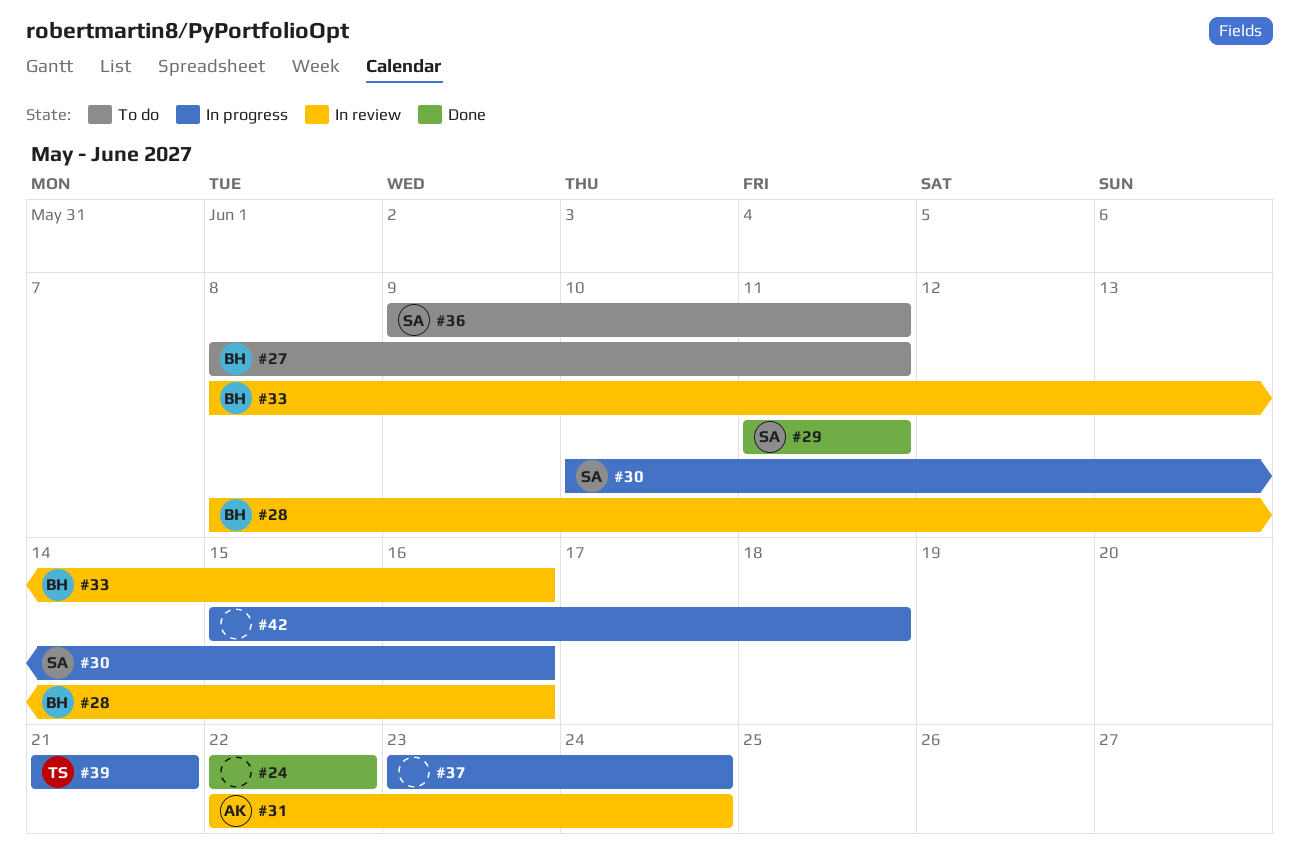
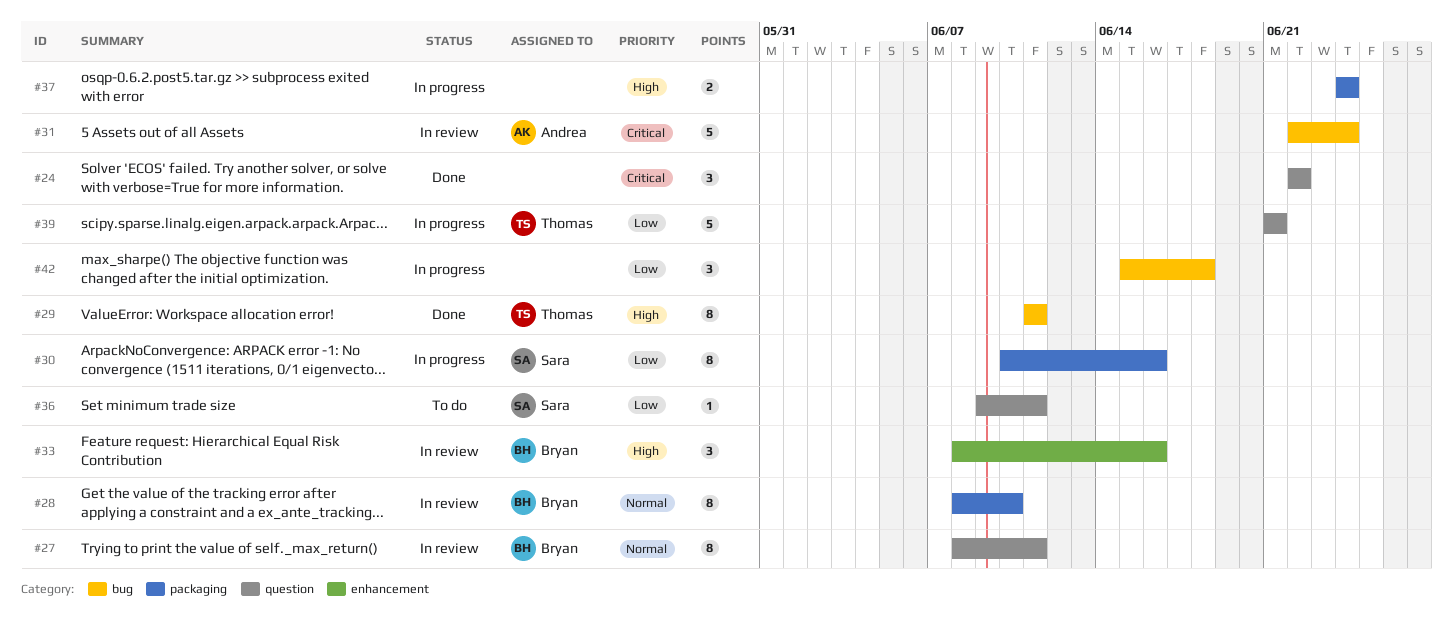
#27, status: To do -> In review
#28, due: Jun 16 -> Jun 10
#29, owner: Sara -> Thomas
#37, start: Jun 23 -> Jun 24

